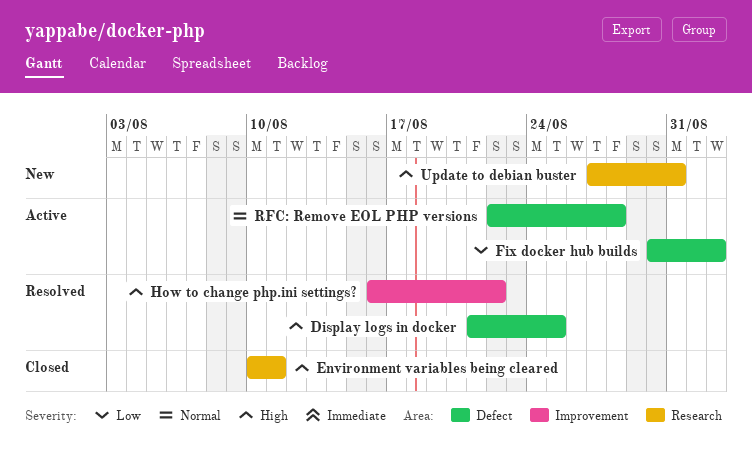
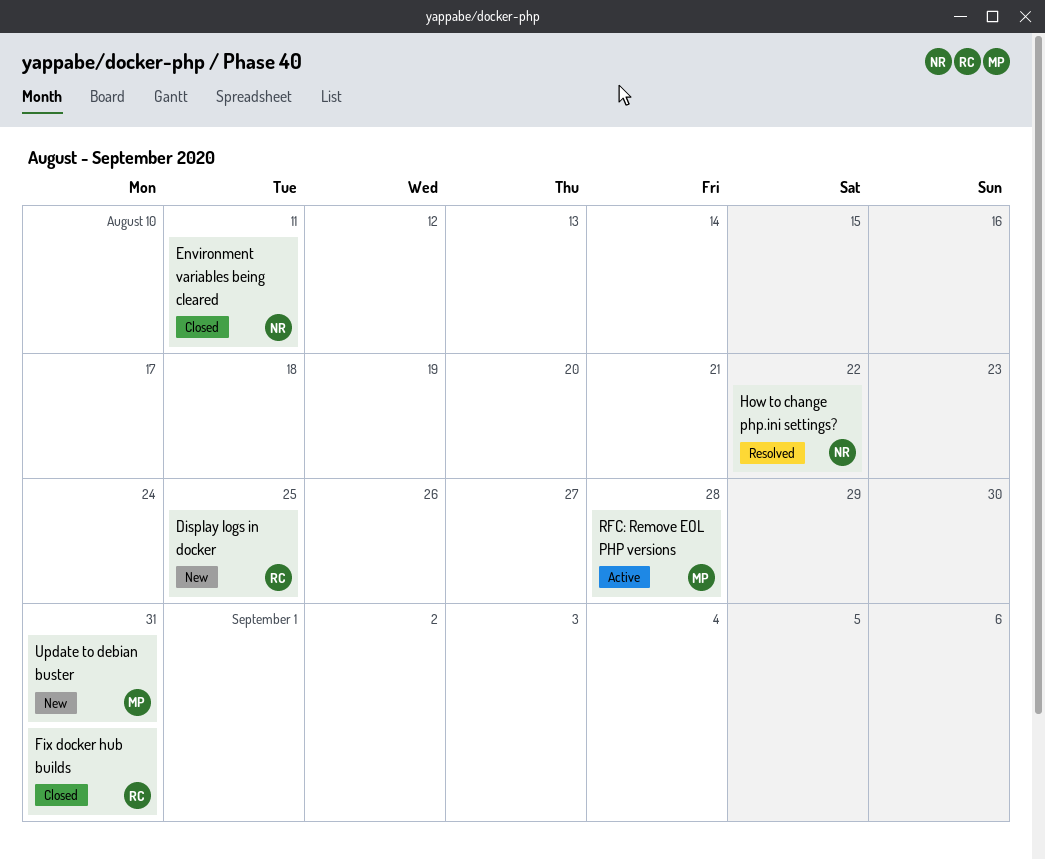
Display logs in docker, status: Resolved -> New
Fix docker hub builds, status: Active -> Closed
Fix docker hub builds, due: Sep 2 -> Aug 31

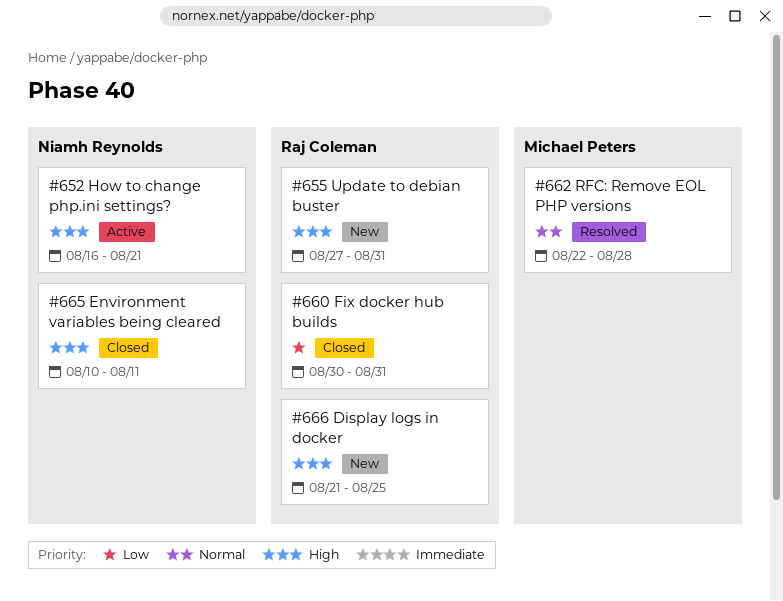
How to change php.ini settings?, status: Resolved -> Active
How to change php.ini settings?, due: Aug 22 -> Aug 21
RFC: Remove EOL PHP versions, status: Active -> Resolved
Update to debian buster, owner: Michael Peters -> Raj Coleman

